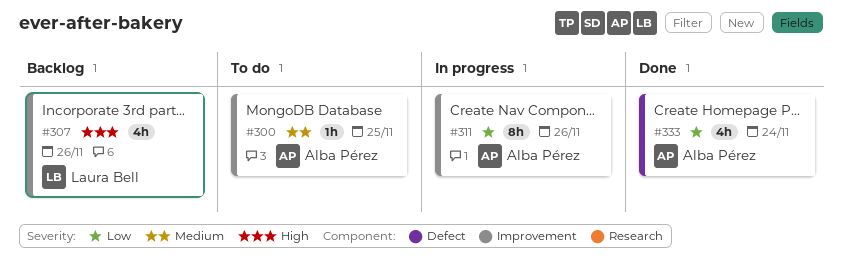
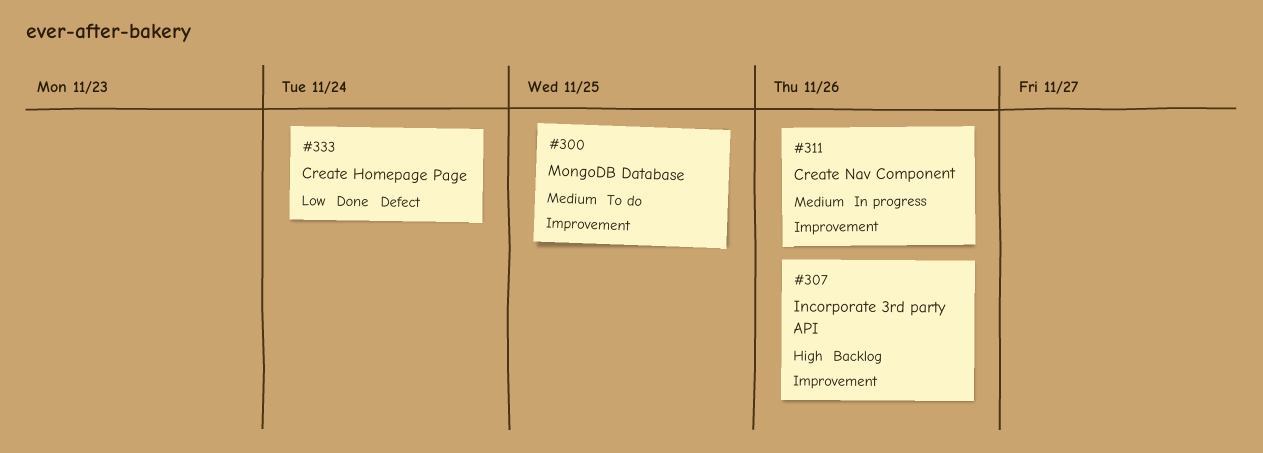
#311, priority: Low -> Medium

